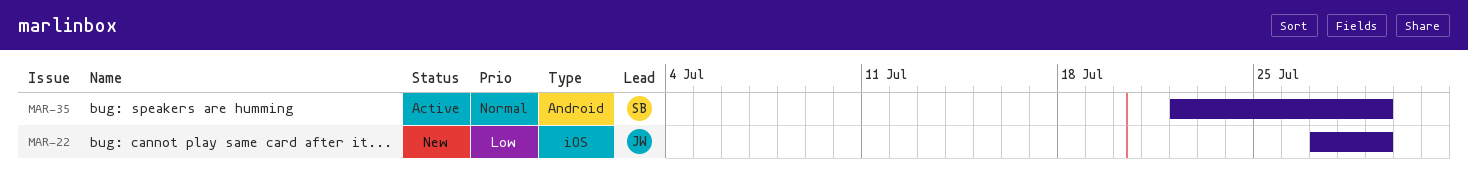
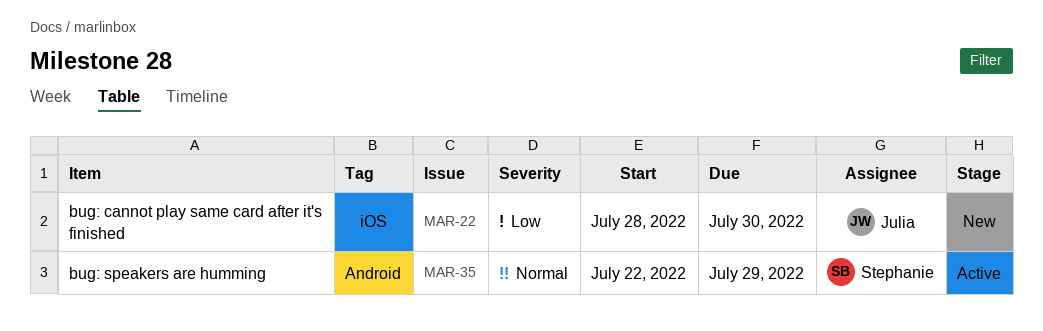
MAR-22, start: Jul 27 -> Jul 28
MAR-22, due: Jul 29 -> Jul 30

